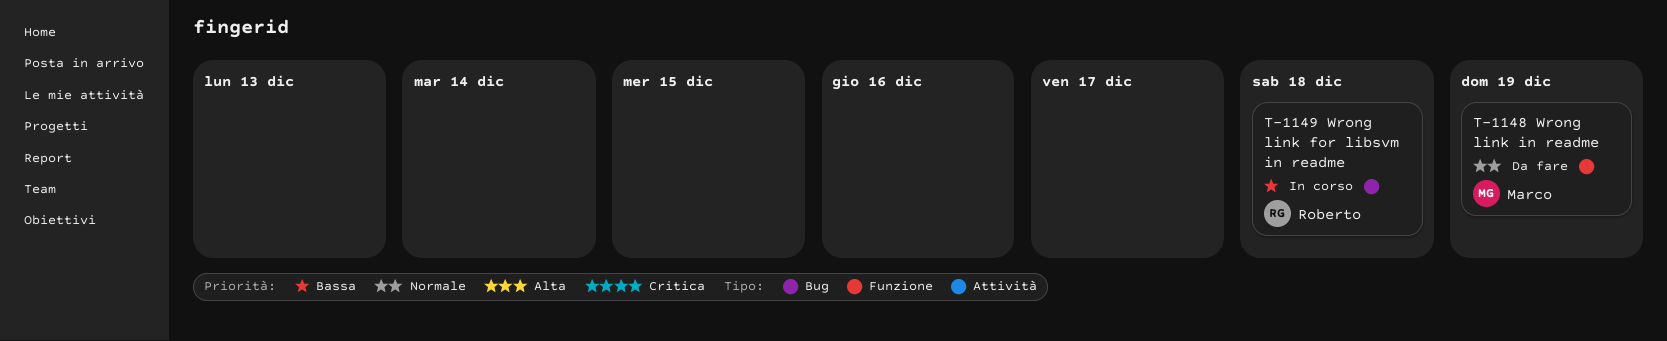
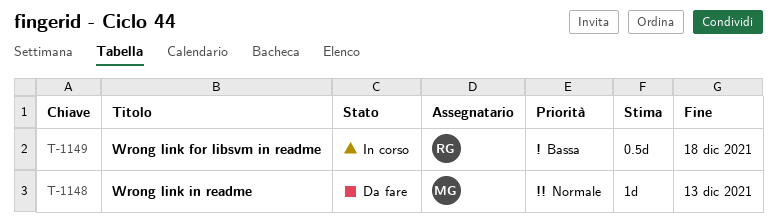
T-1148, due: Dec 19 -> Dec 13

